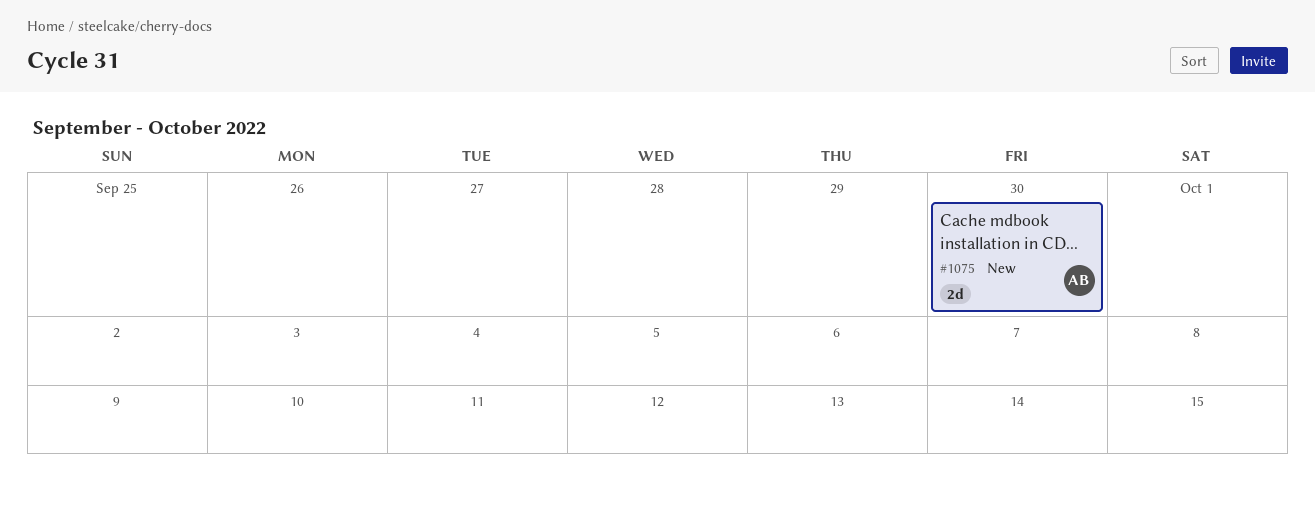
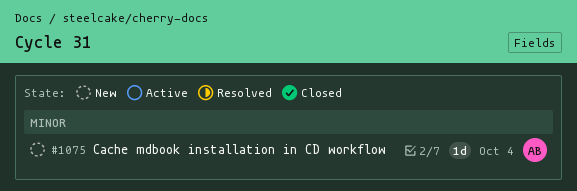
#1075, estimate: 2d -> 1d
#1075, due: Sep 30 -> Oct 4

